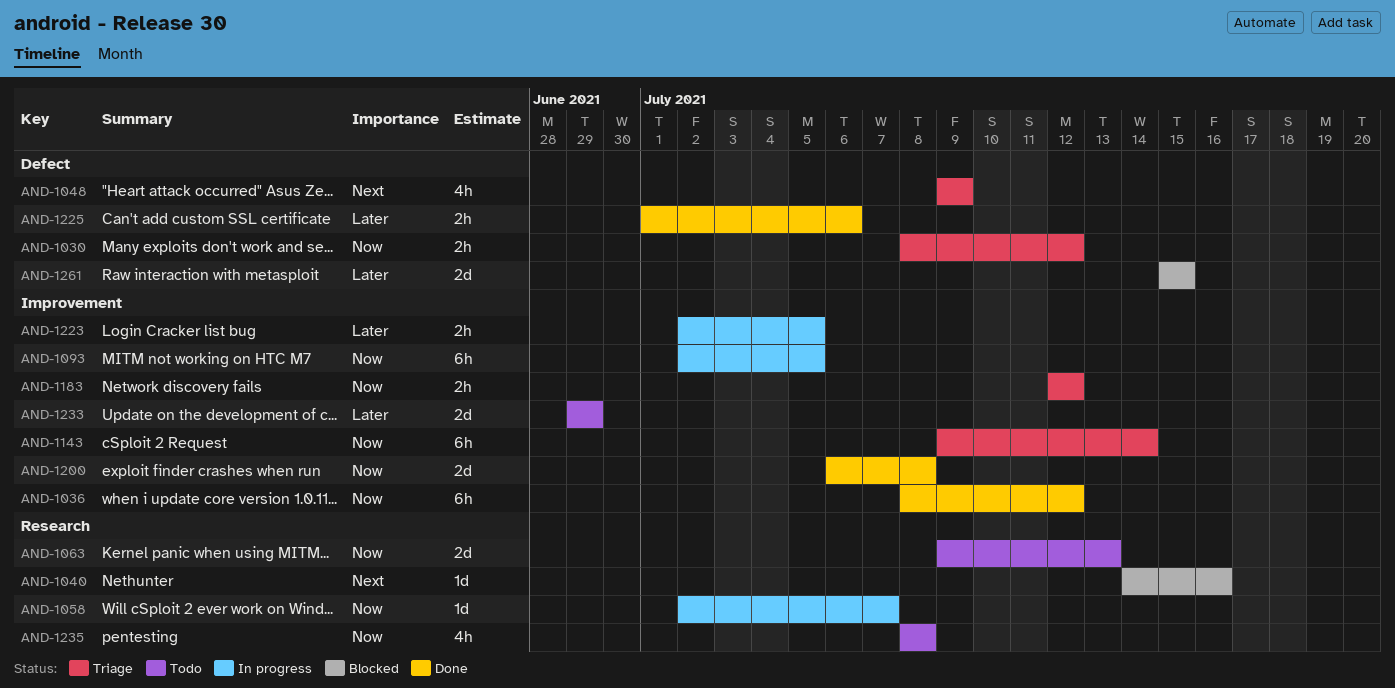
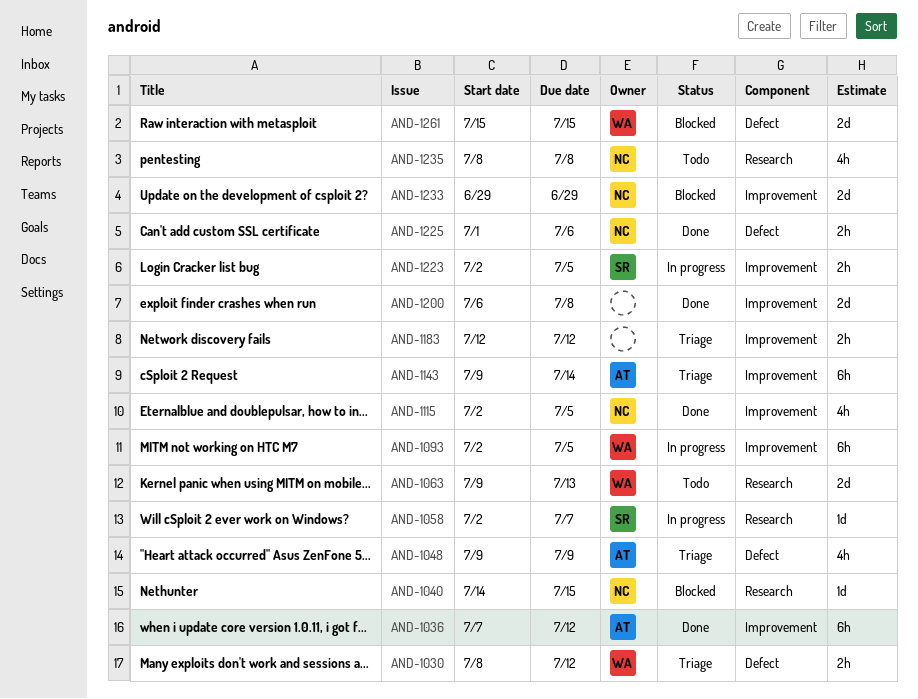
AND-1036, start: Jul 8 -> Jul 7
AND-1040, due: Jul 16 -> Jul 15
AND-1115: none -> present
AND-1233, status: Todo -> Blocked

